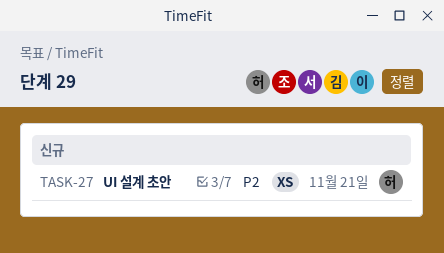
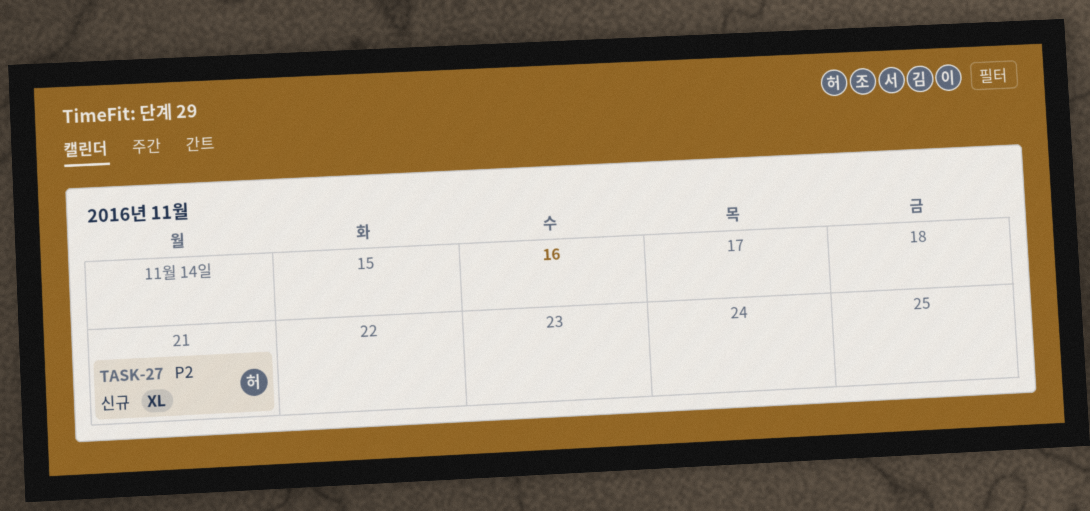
TASK-27, estimate: XS -> XL

